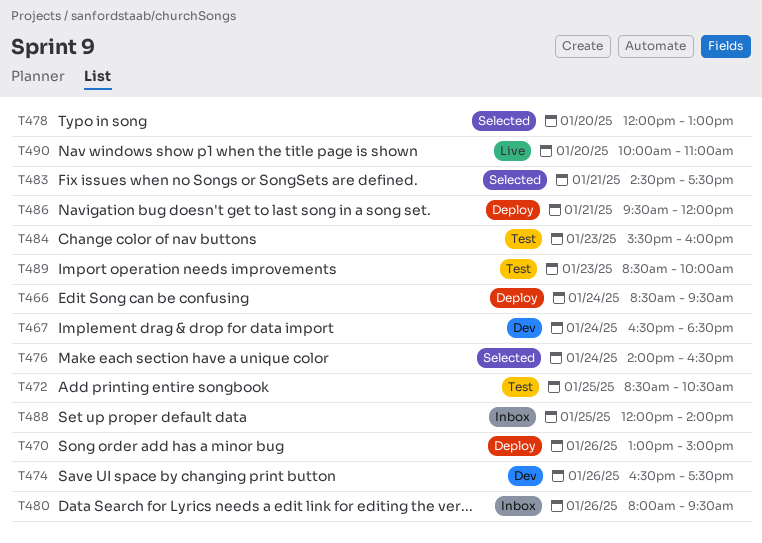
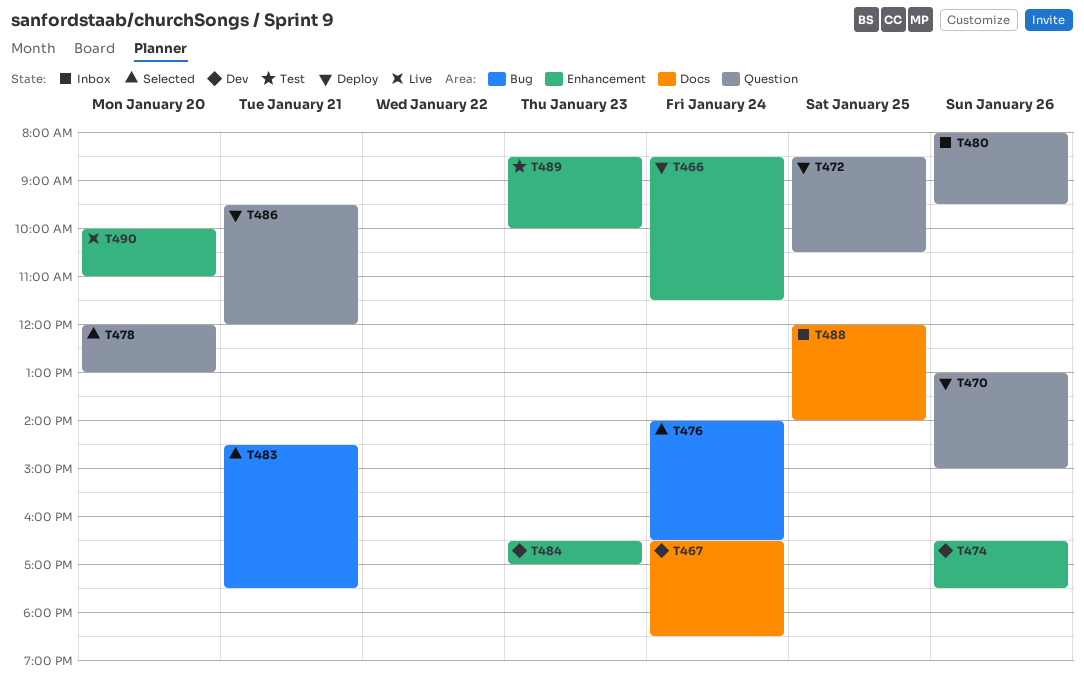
T466, ends: 09:30 -> 11:30
T472, status: Test -> Deploy
T484, status: Test -> Dev
T484, begins: 15:30 -> 16:30
T484, ends: 16:00 -> 17:00

